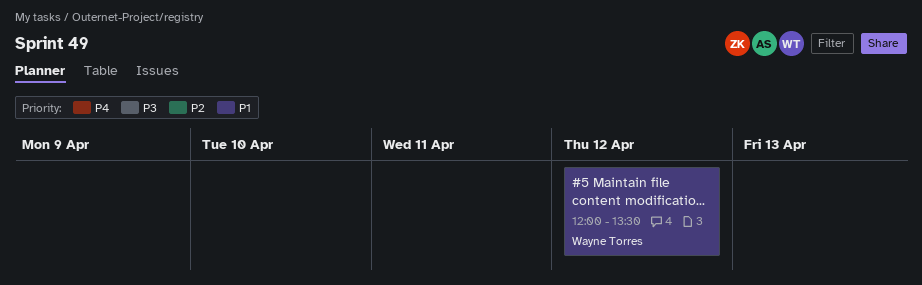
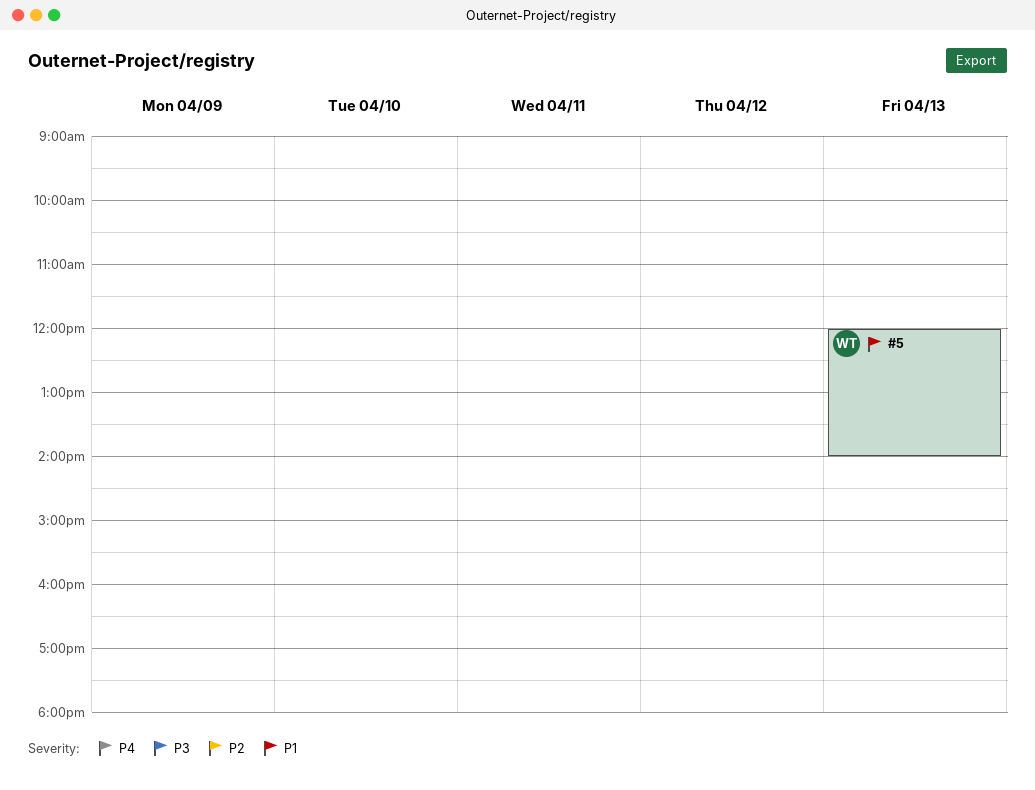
#5, day: Apr 12 -> Apr 13
#5, ends: 13:30 -> 14:00

